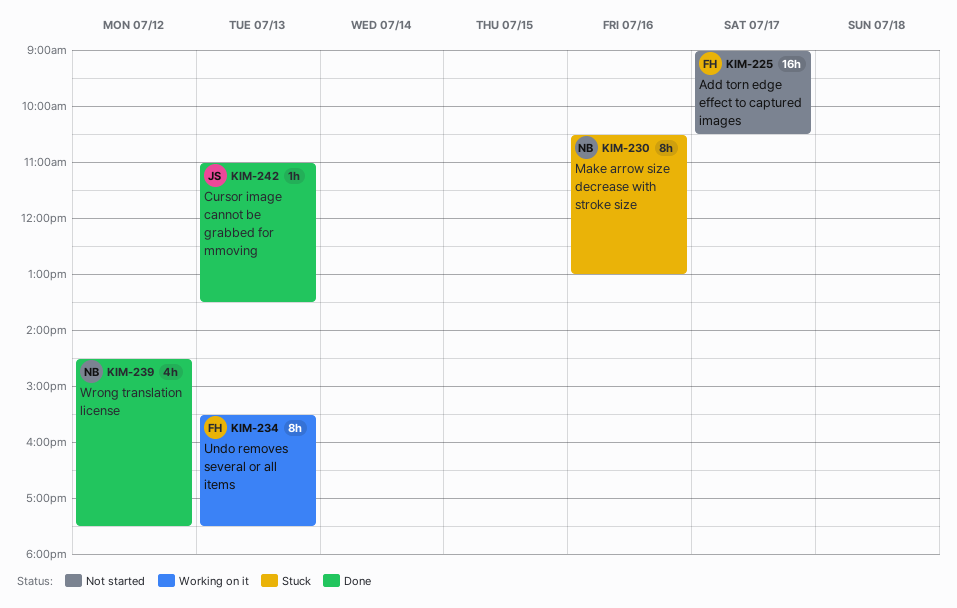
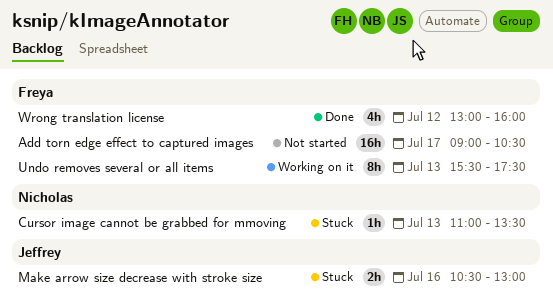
Cursor image cannot be grabbed for mmoving, status: Done -> Stuck
Cursor image cannot be grabbed for mmoving, owner: Jeffrey -> Nicholas
Make arrow size decrease with stroke size, owner: Nicholas -> Jeffrey
Make arrow size decrease with stroke size, estimate: 8h -> 2h
Wrong translation license, owner: Nicholas -> Freya
Wrong translation license, begins: 14:30 -> 13:00
Wrong translation license, ends: 17:30 -> 16:00

